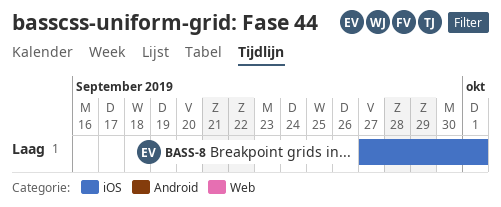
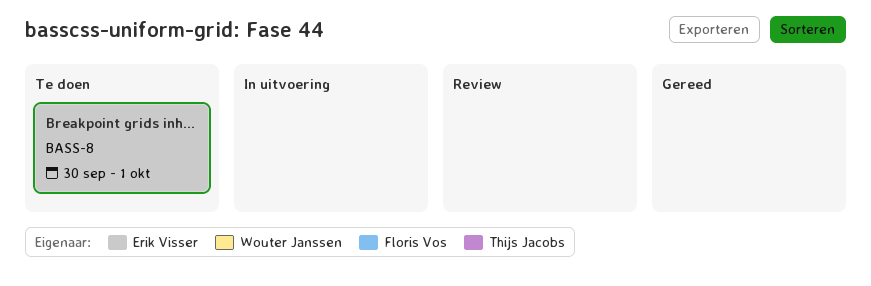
BASS-8, start: Sep 27 -> Sep 30

